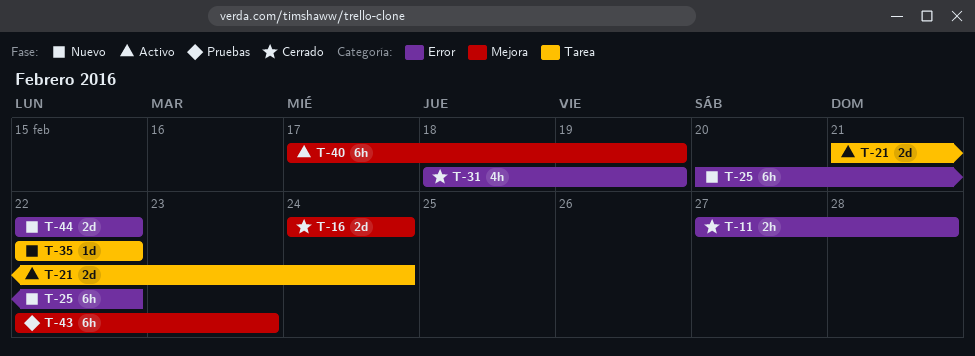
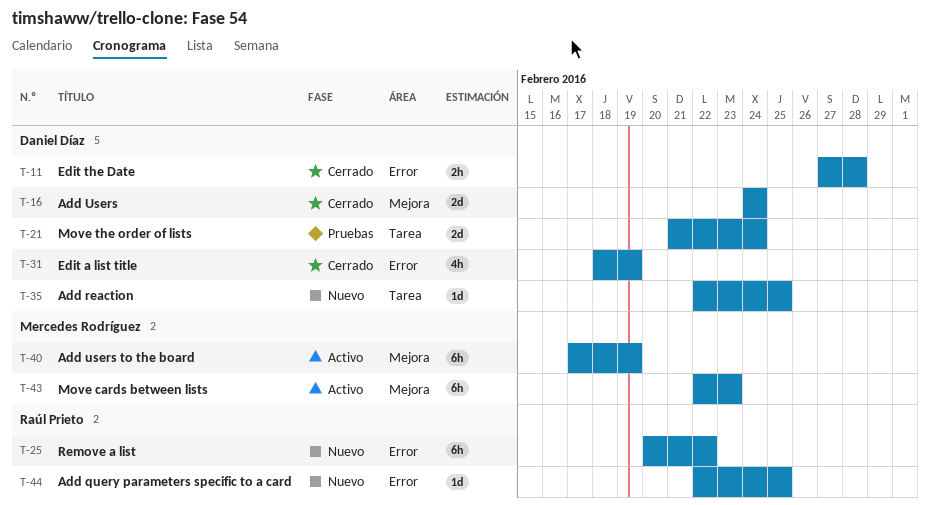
T-21, status: Activo -> Pruebas
T-35, due: Feb 22 -> Feb 25
T-43, status: Pruebas -> Activo
T-44, estimate: 2d -> 1d
T-44, due: Feb 22 -> Feb 25

